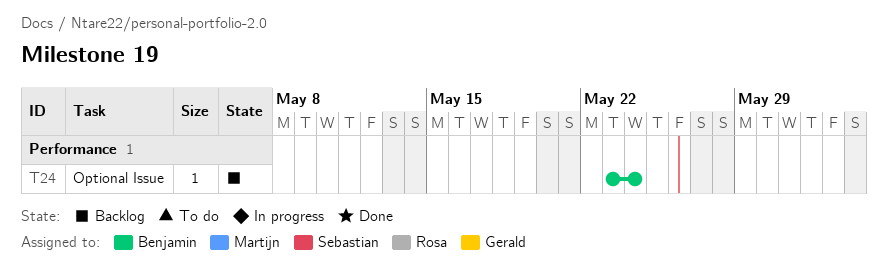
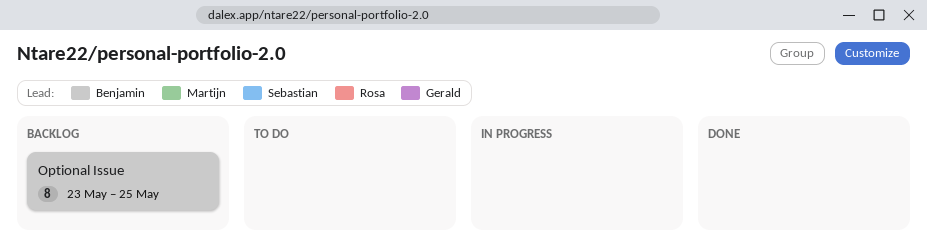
Optional Issue, estimate: 1 -> 8
Optional Issue, due: May 24 -> May 25

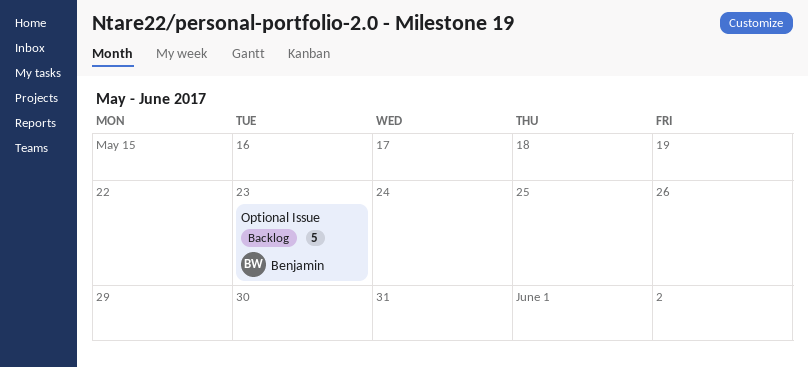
Optional Issue, estimate: 8 -> 5
Optional Issue, due: May 25 -> May 23

